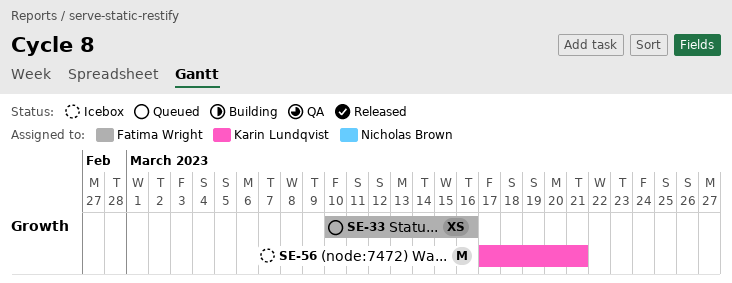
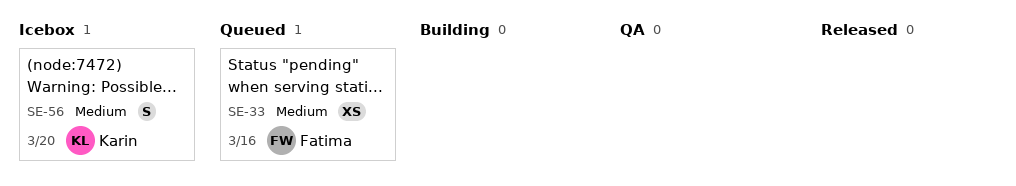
SE-56, estimate: M -> S
SE-56, due: Mar 21 -> Mar 20

